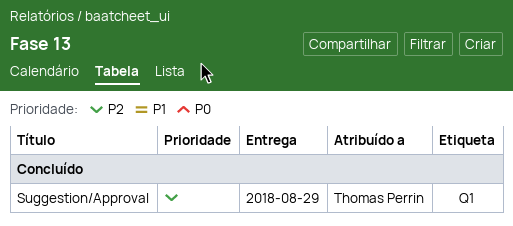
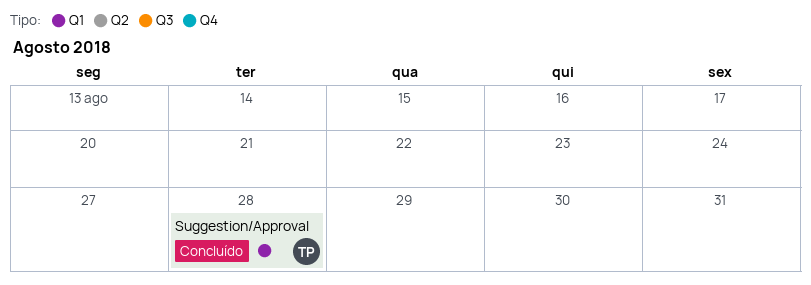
Suggestion/Approval, due: Aug 29 -> Aug 28

